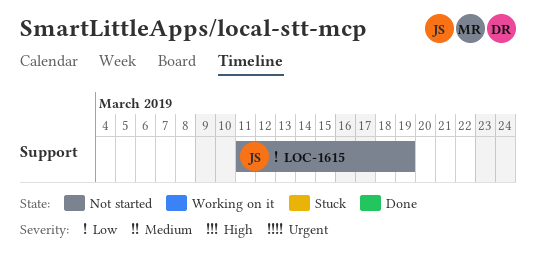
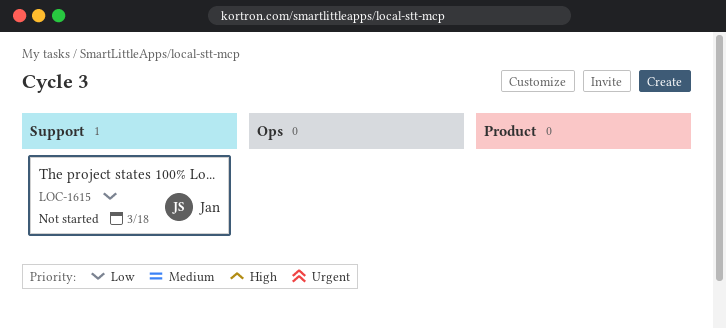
LOC-1615, due: Mar 19 -> Mar 18

